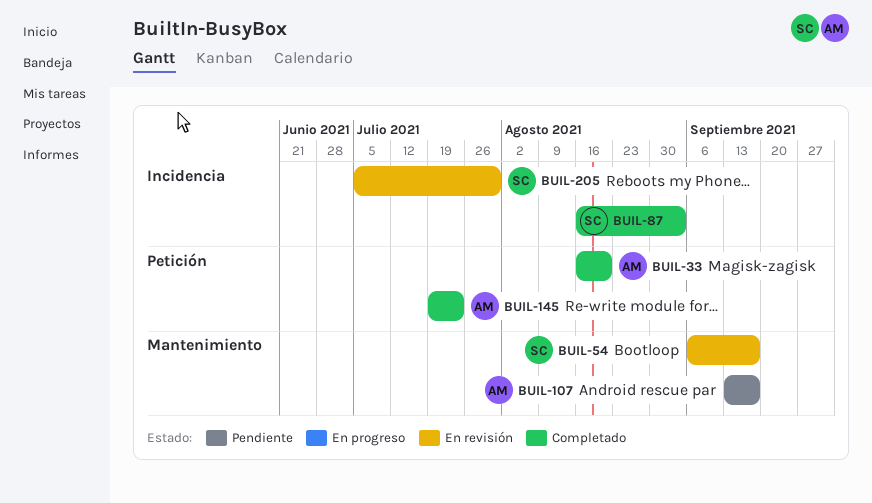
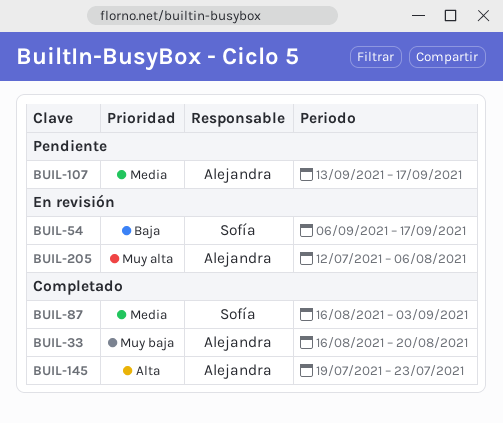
BUIL-205, owner: Sofía -> Alejandra
BUIL-205, start: Jul 5 -> Jul 12
BUIL-205, due: Jul 30 -> Aug 6

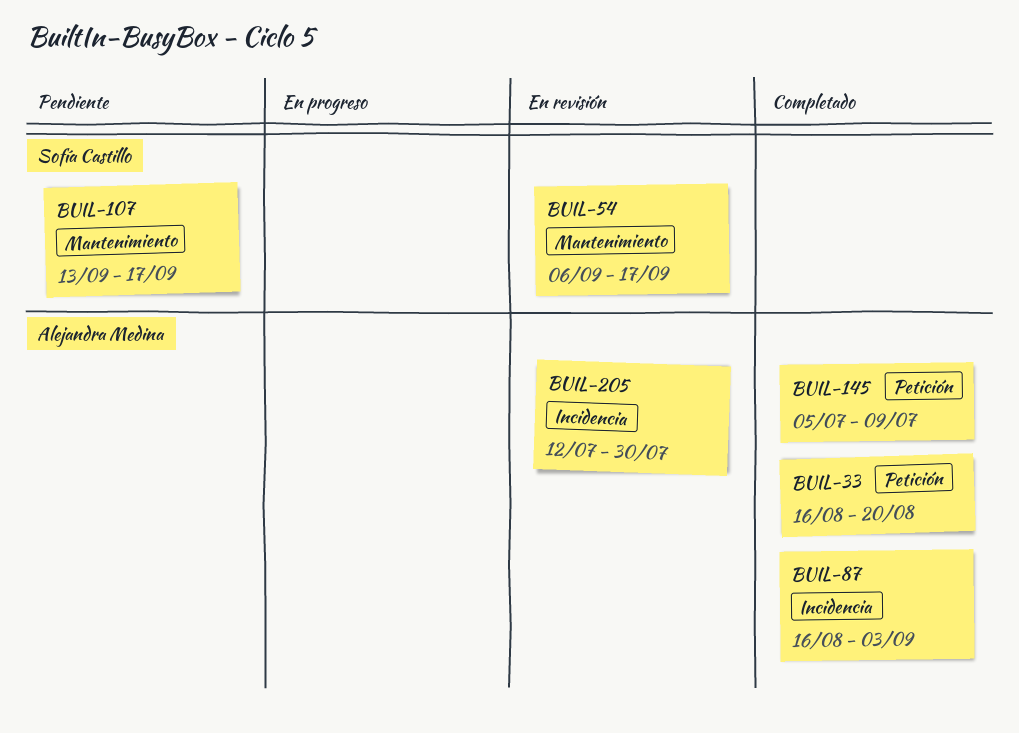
BUIL-87, owner: Sofía Castillo -> Alejandra Medina
BUIL-107, owner: Alejandra Medina -> Sofía Castillo
BUIL-145, start: Jul 19 -> Jul 5
BUIL-145, due: Jul 23 -> Jul 9
BUIL-205, due: Aug 6 -> Jul 30

